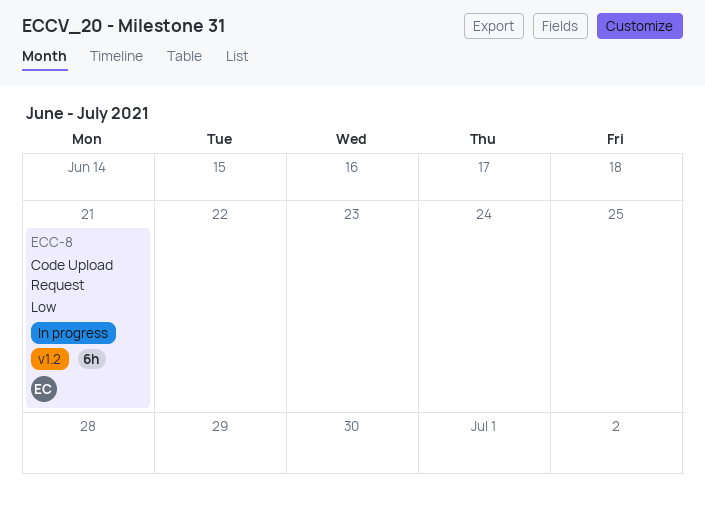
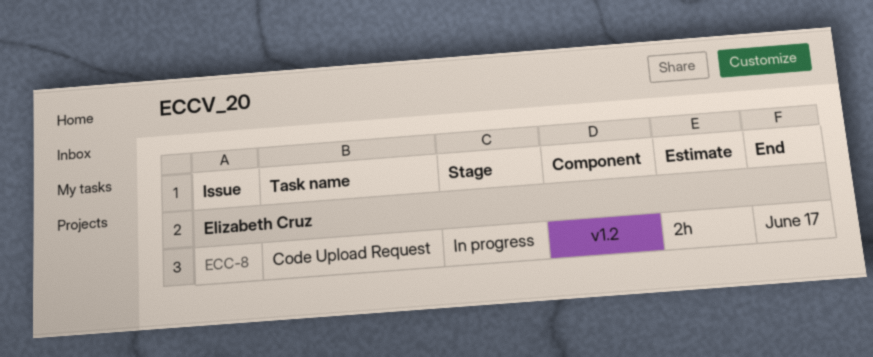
ECC-8, estimate: 6h -> 2h
ECC-8, due: Jun 21 -> Jun 17

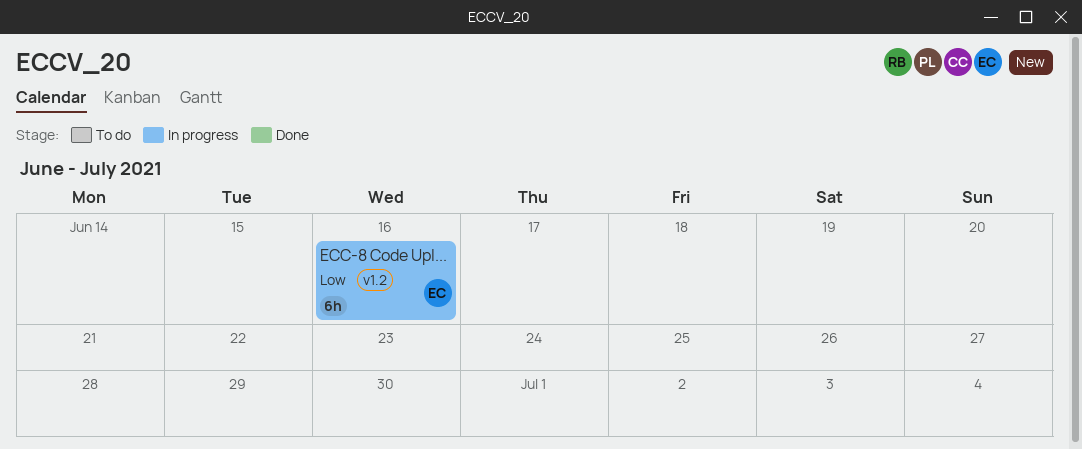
ECC-8, estimate: 2h -> 6h
ECC-8, due: Jun 17 -> Jun 16

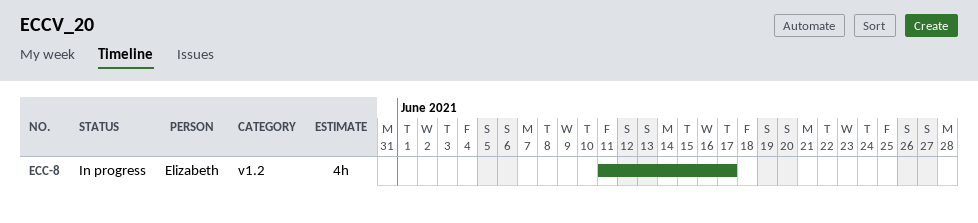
ECC-8, estimate: 6h -> 4h
ECC-8, due: Jun 16 -> Jun 17

